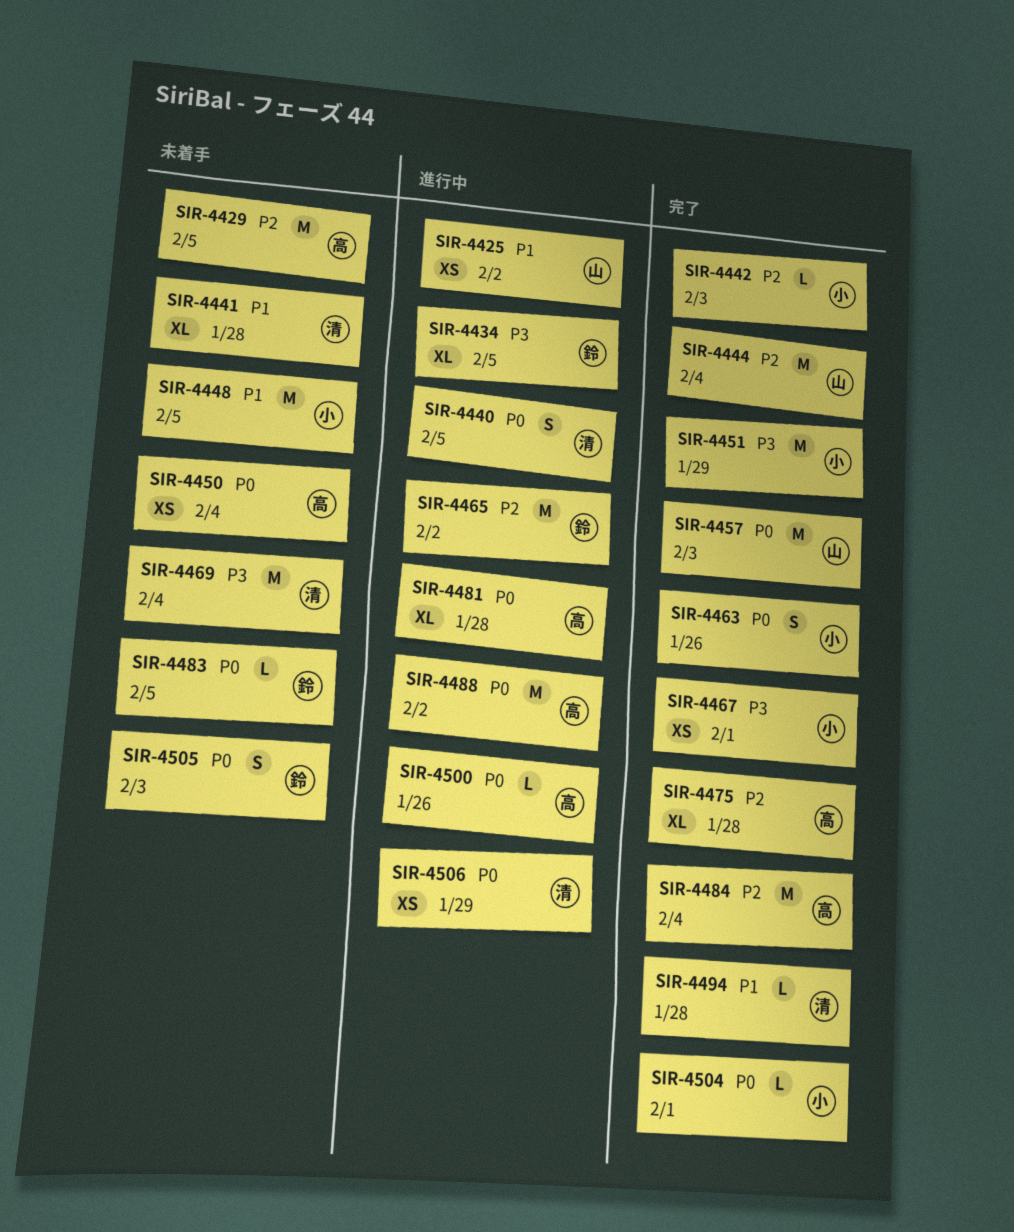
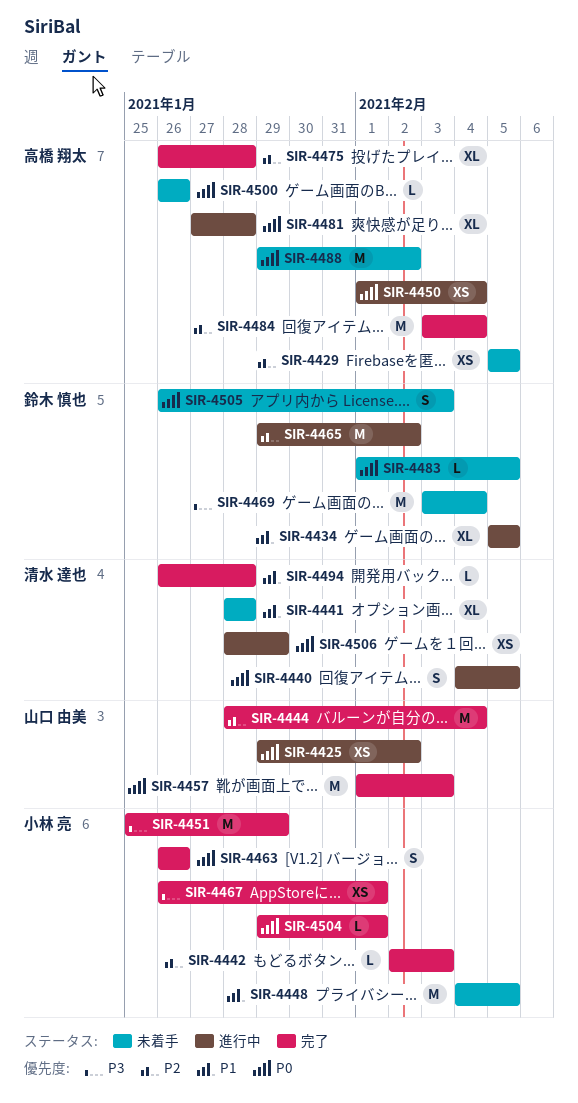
SIR-4425, priority: P1 -> P0
SIR-4429, estimate: M -> XS
SIR-4434, priority: P3 -> P1
SIR-4450, status: 未着手 -> 進行中
SIR-4469, owner: 清水 達也 -> 鈴木 慎也
SIR-4488, status: 進行中 -> 未着手
SIR-4500, status: 進行中 -> 未着手

